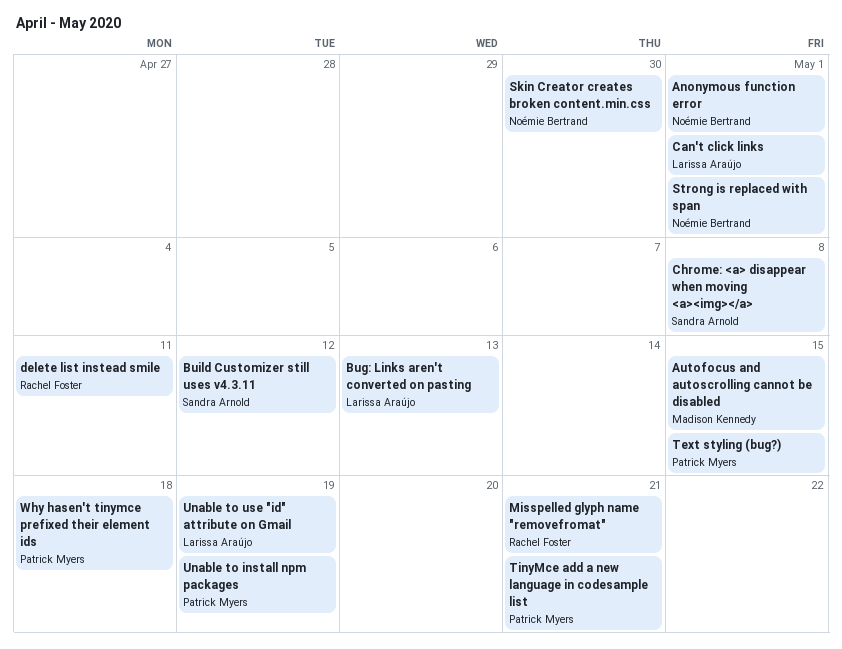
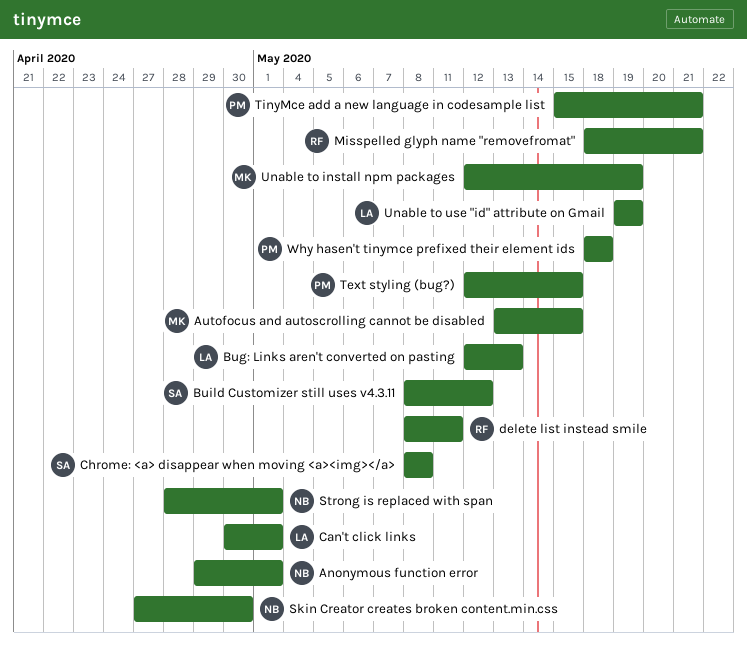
Unable to install npm packages, owner: Patrick Myers -> Madison Kennedy

